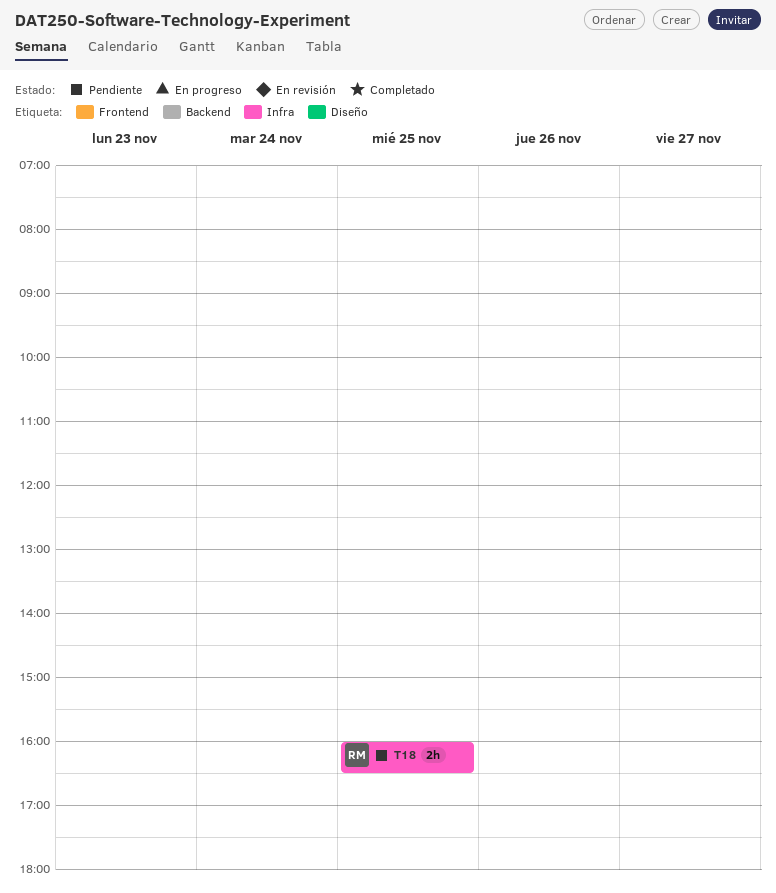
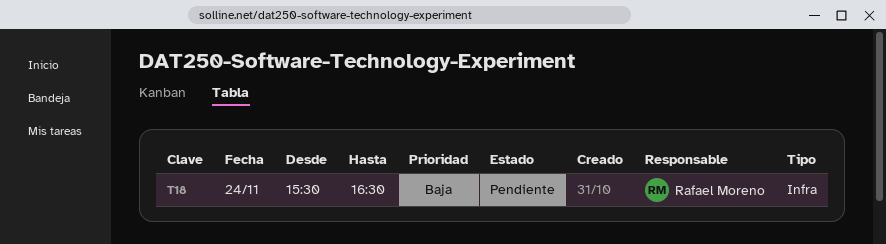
T18, day: Nov 25 -> Nov 24
T18, begins: 16:00 -> 15:30

